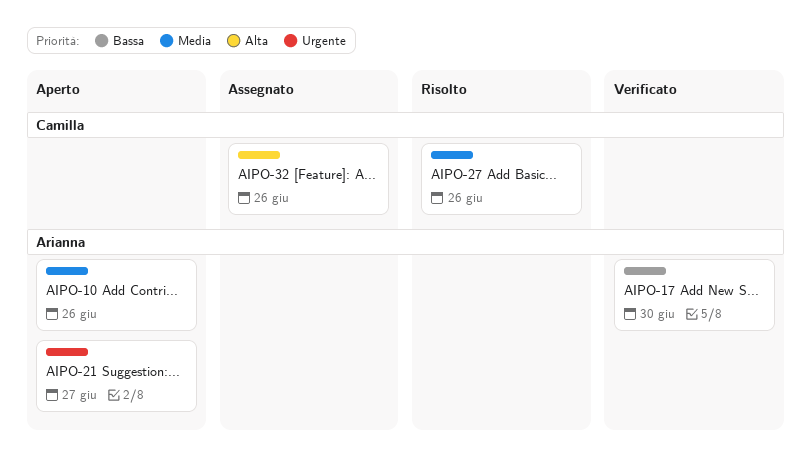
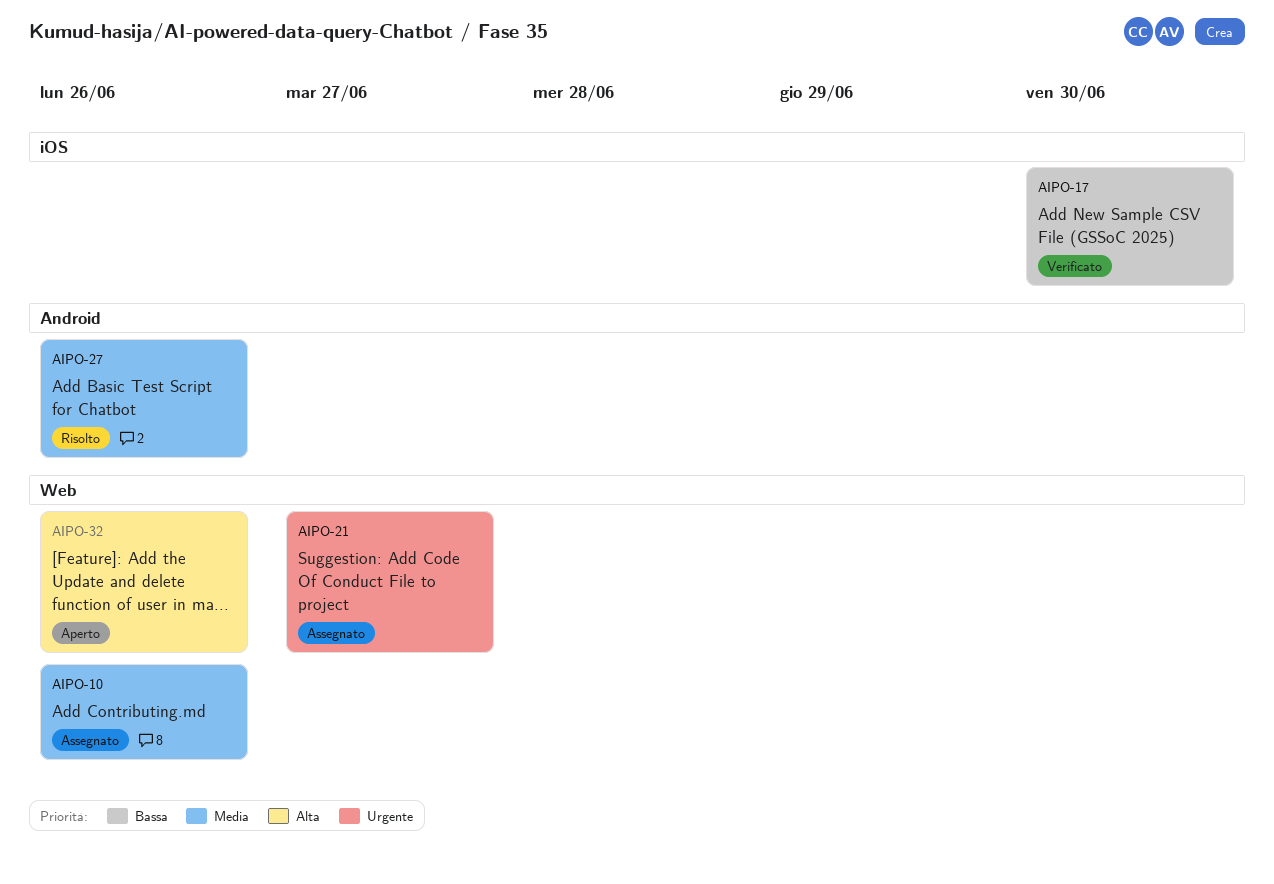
AIPO-10, status: Aperto -> Assegnato
AIPO-21, status: Aperto -> Assegnato
AIPO-32, status: Assegnato -> Aperto

